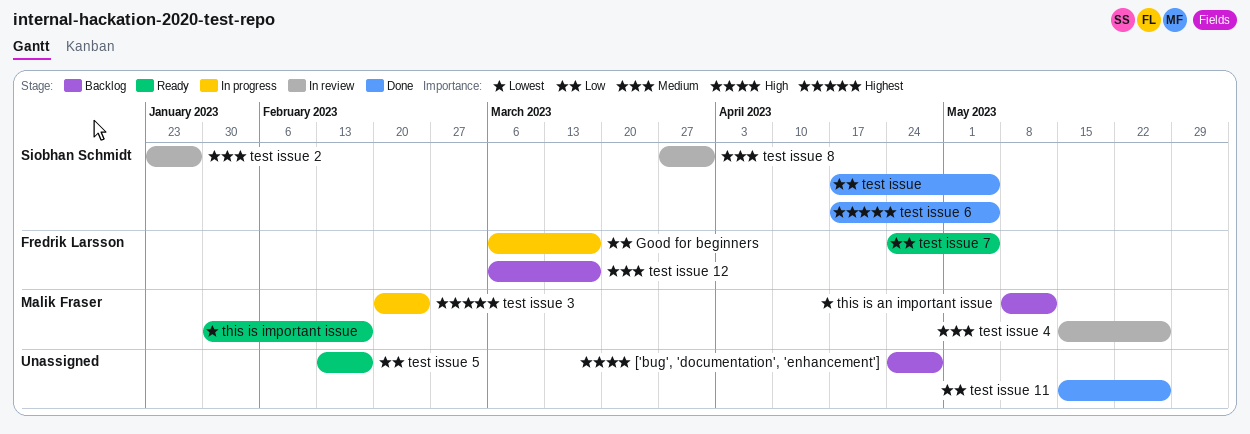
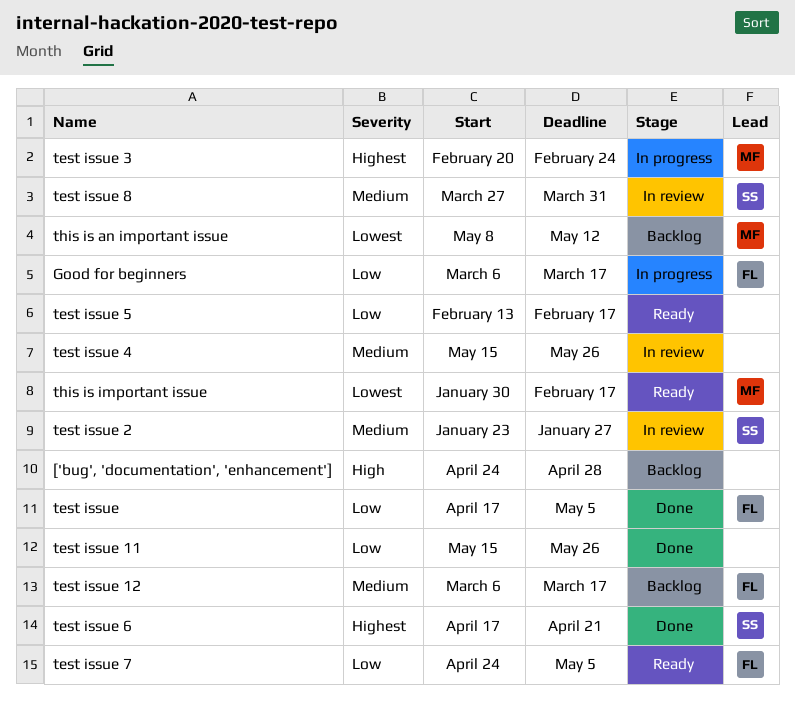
test issue, owner: Siobhan Schmidt -> Fredrik Larsson
test issue 4, owner: Malik Fraser -> none
test issue 6, due: May 5 -> Apr 21

